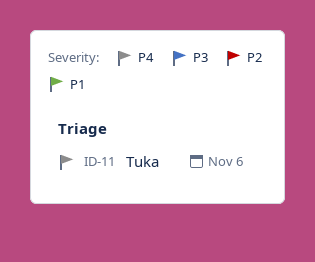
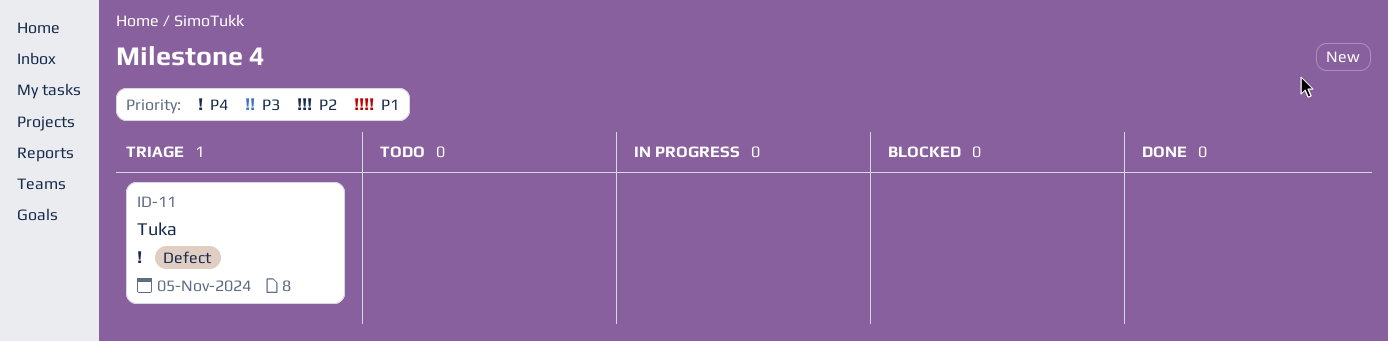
ID-11, due: Nov 6 -> Nov 5

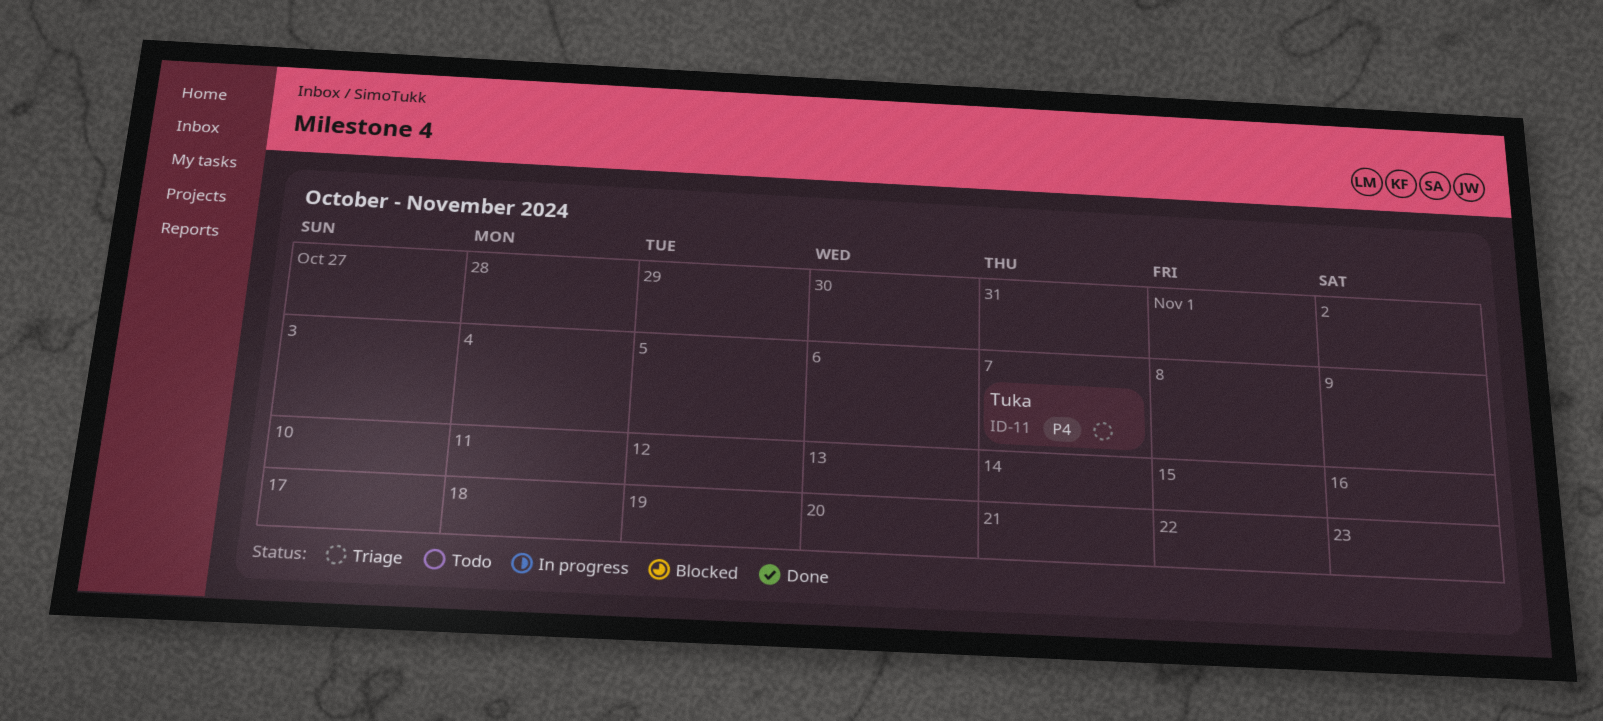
ID-11, due: Nov 5 -> Nov 7

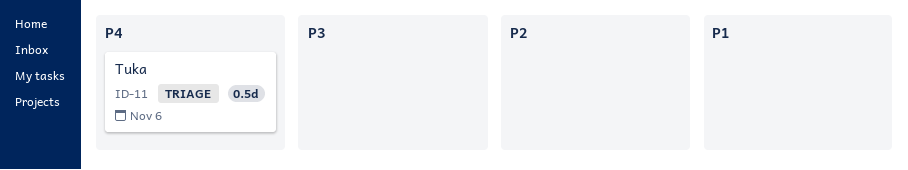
ID-11, due: Nov 7 -> Nov 6

